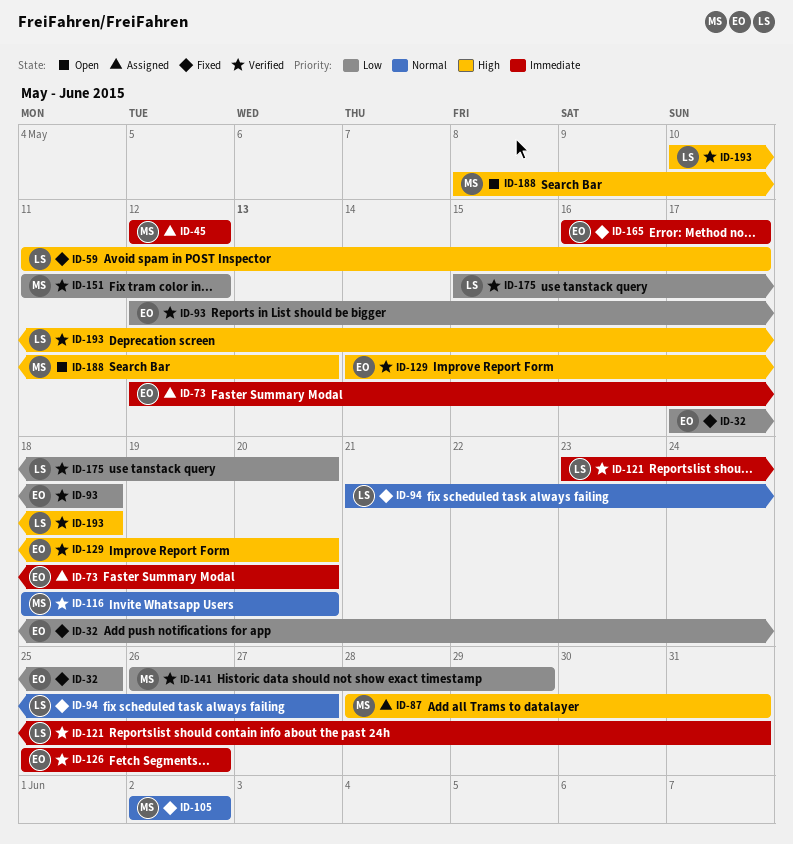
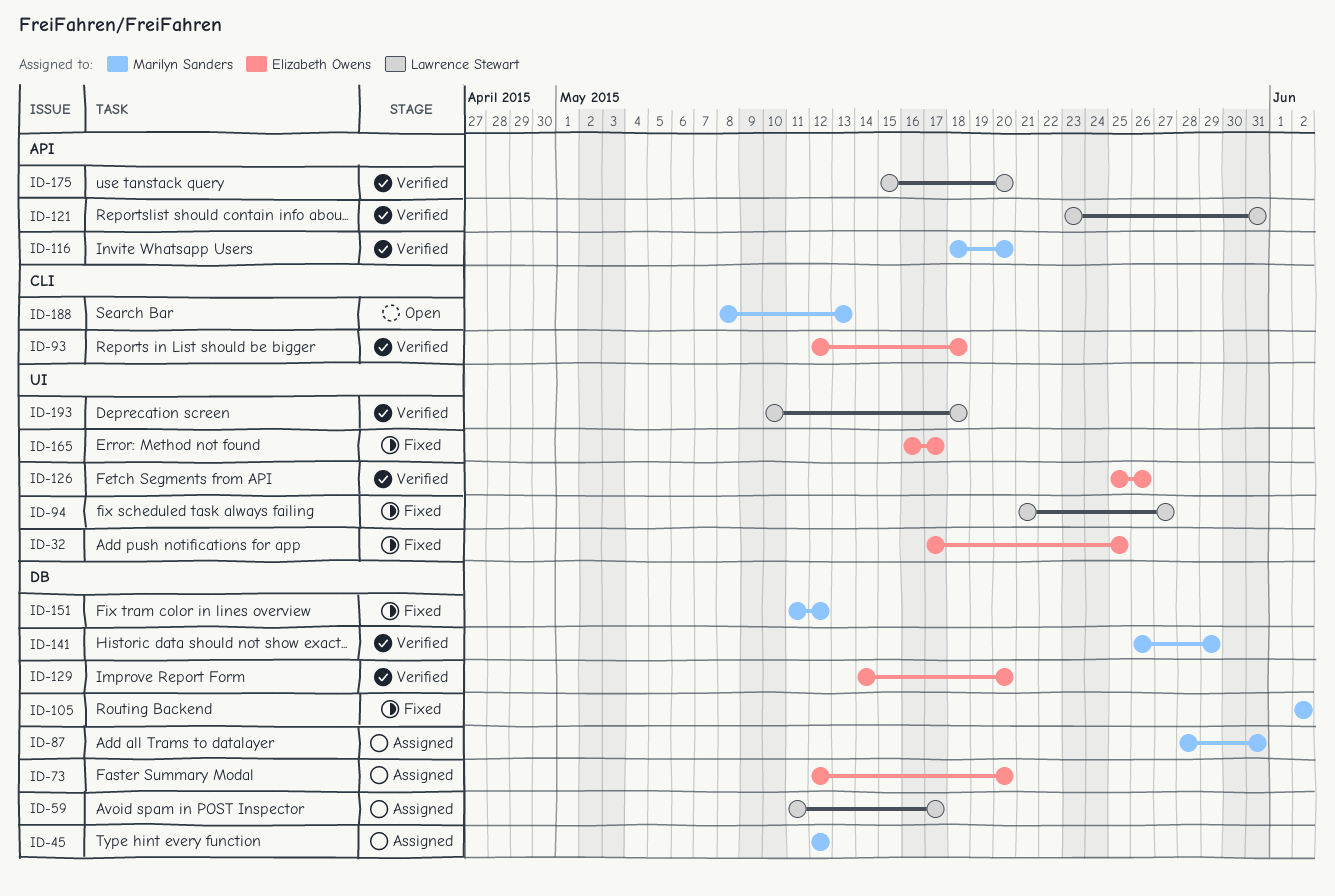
ID-59, status: Fixed -> Assigned
ID-151, status: Verified -> Fixed

